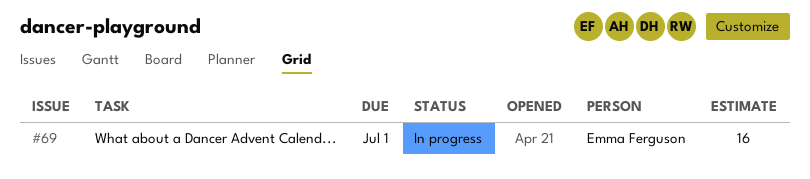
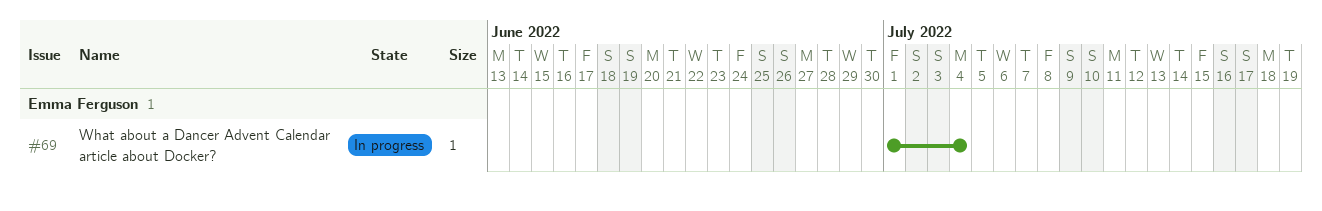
#69, estimate: 16 -> 1
#69, due: Jul 1 -> Jul 4

